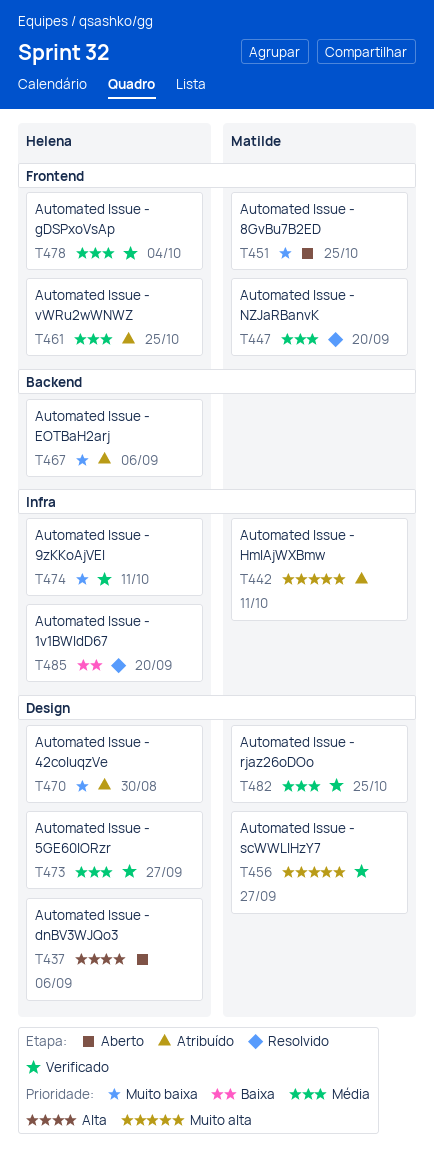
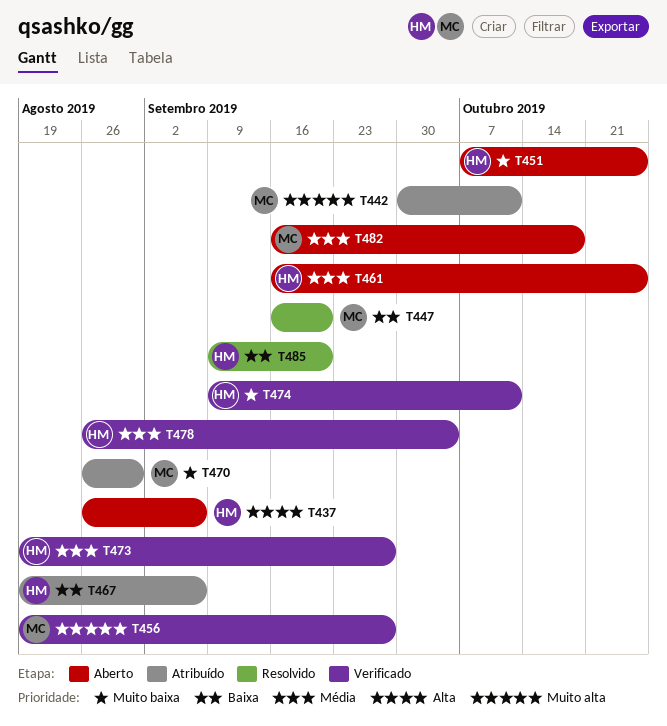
T447, priority: Média -> Baixa
T451, owner: Matilde -> Helena
T461, status: Atribuído -> Aberto
T467, priority: Muito baixa -> Baixa
T470, owner: Helena -> Matilde
T482, status: Verificado -> Aberto
T482, due: Oct 25 -> Oct 18

